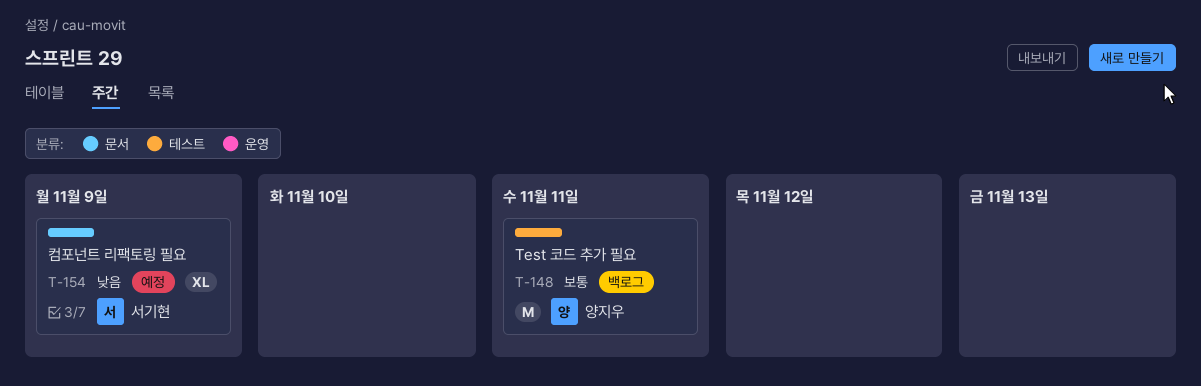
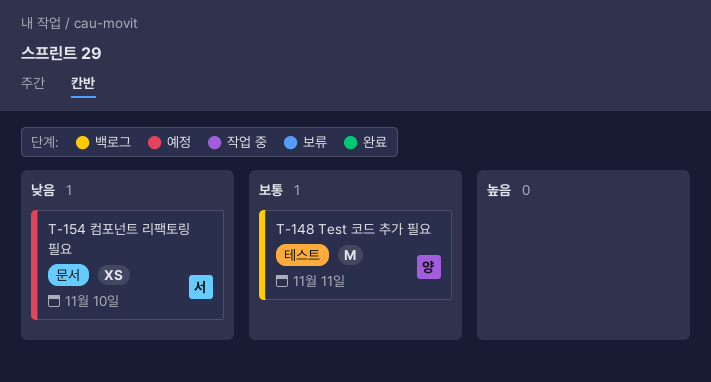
T-154, estimate: XL -> XS
T-154, due: Nov 9 -> Nov 10

